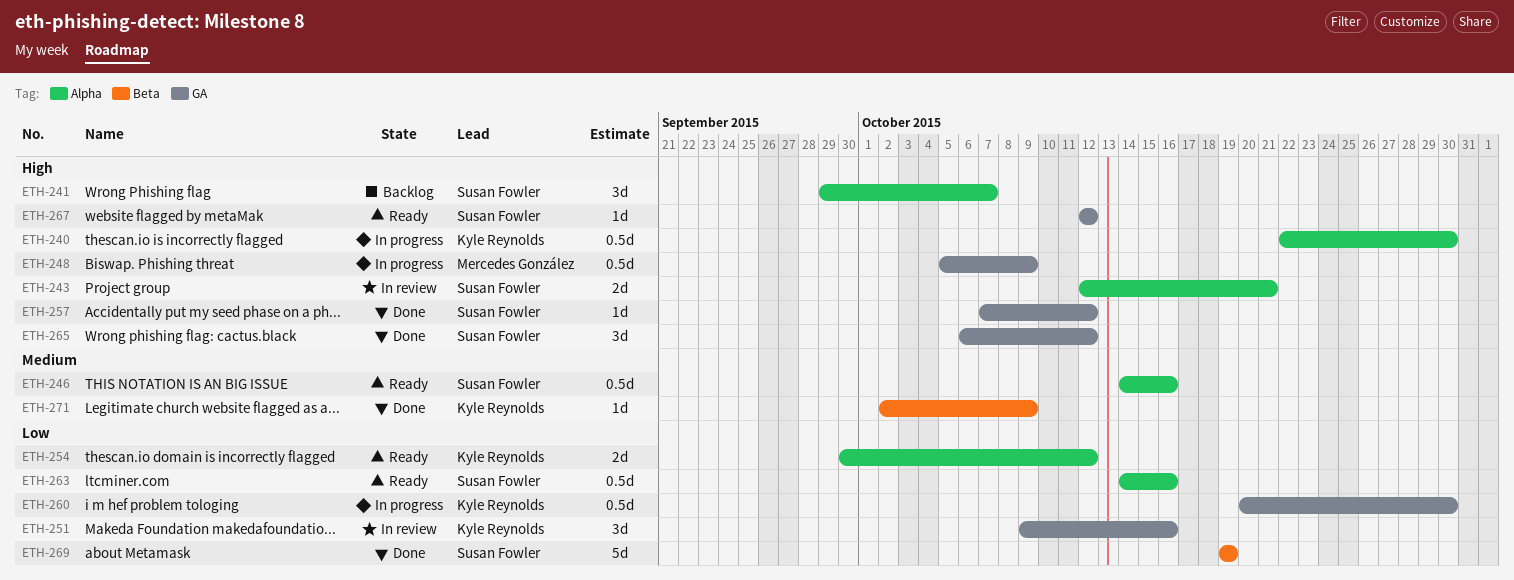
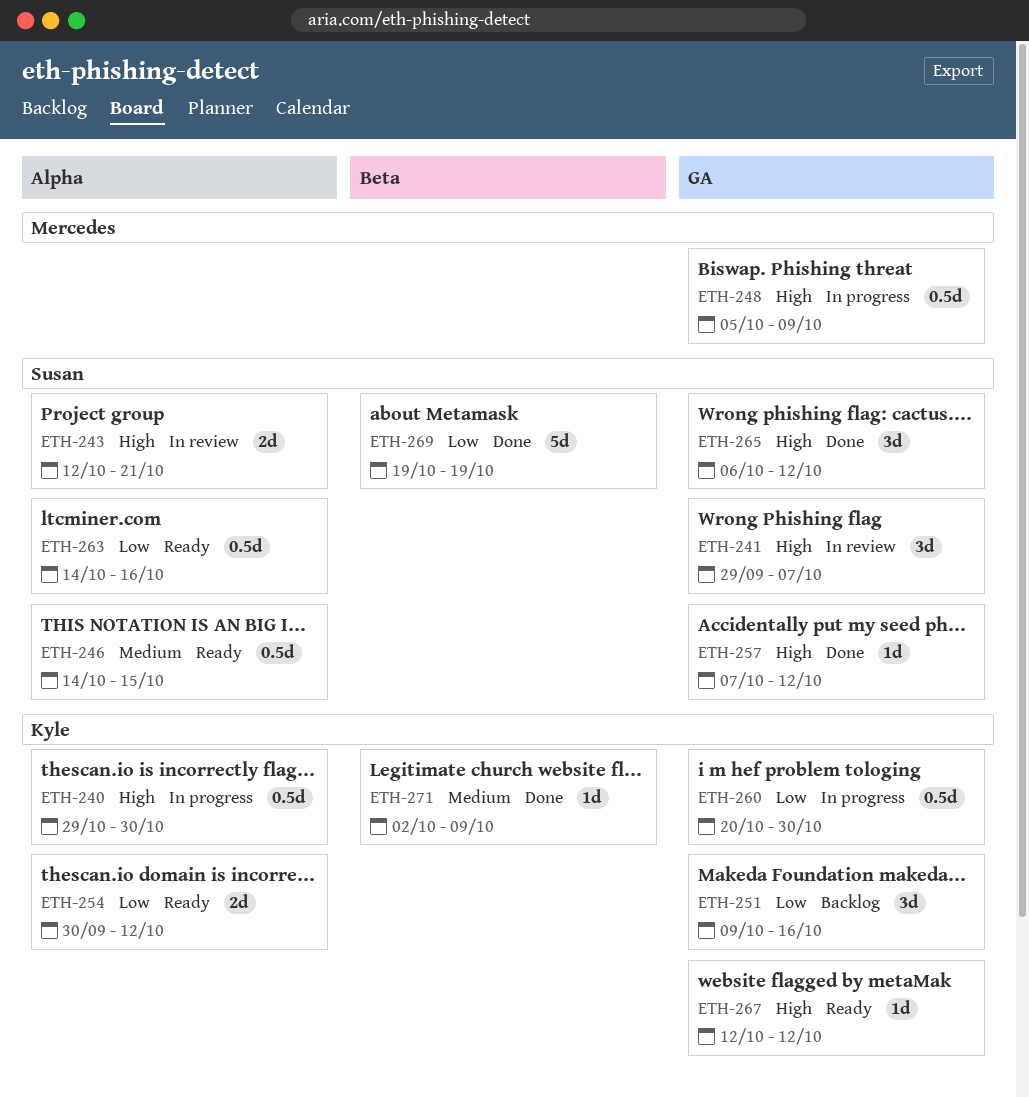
ETH-240, start: Oct 22 -> Oct 29
ETH-241, status: Backlog -> In review
ETH-241, label: Alpha -> GA
ETH-246, due: Oct 16 -> Oct 15
ETH-251, status: In review -> Backlog
ETH-267, owner: Susan Fowler -> Kyle Reynolds

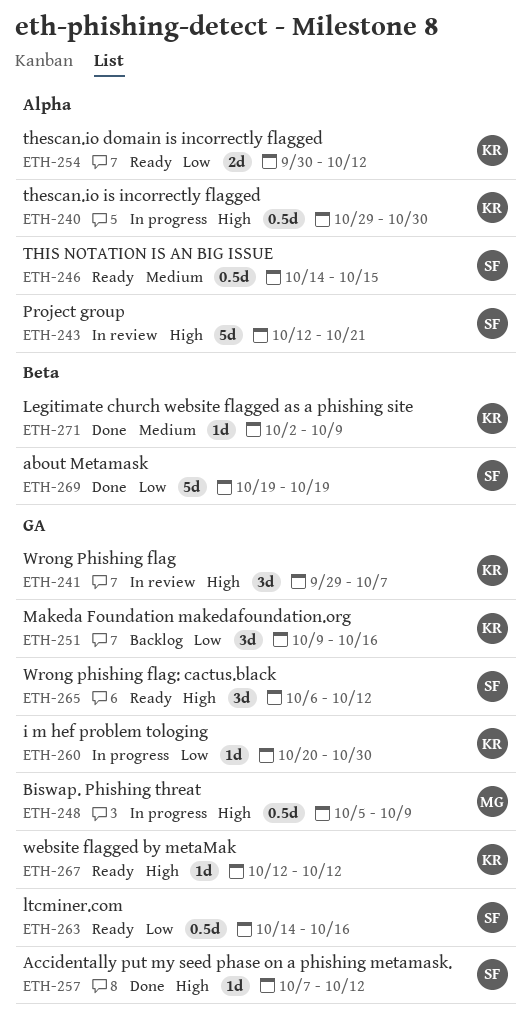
ETH-241, owner: Susan -> Kyle
ETH-243, estimate: 2d -> 5d
ETH-260, estimate: 0.5d -> 1d
ETH-263, label: Alpha -> GA
ETH-265, status: Done -> Ready

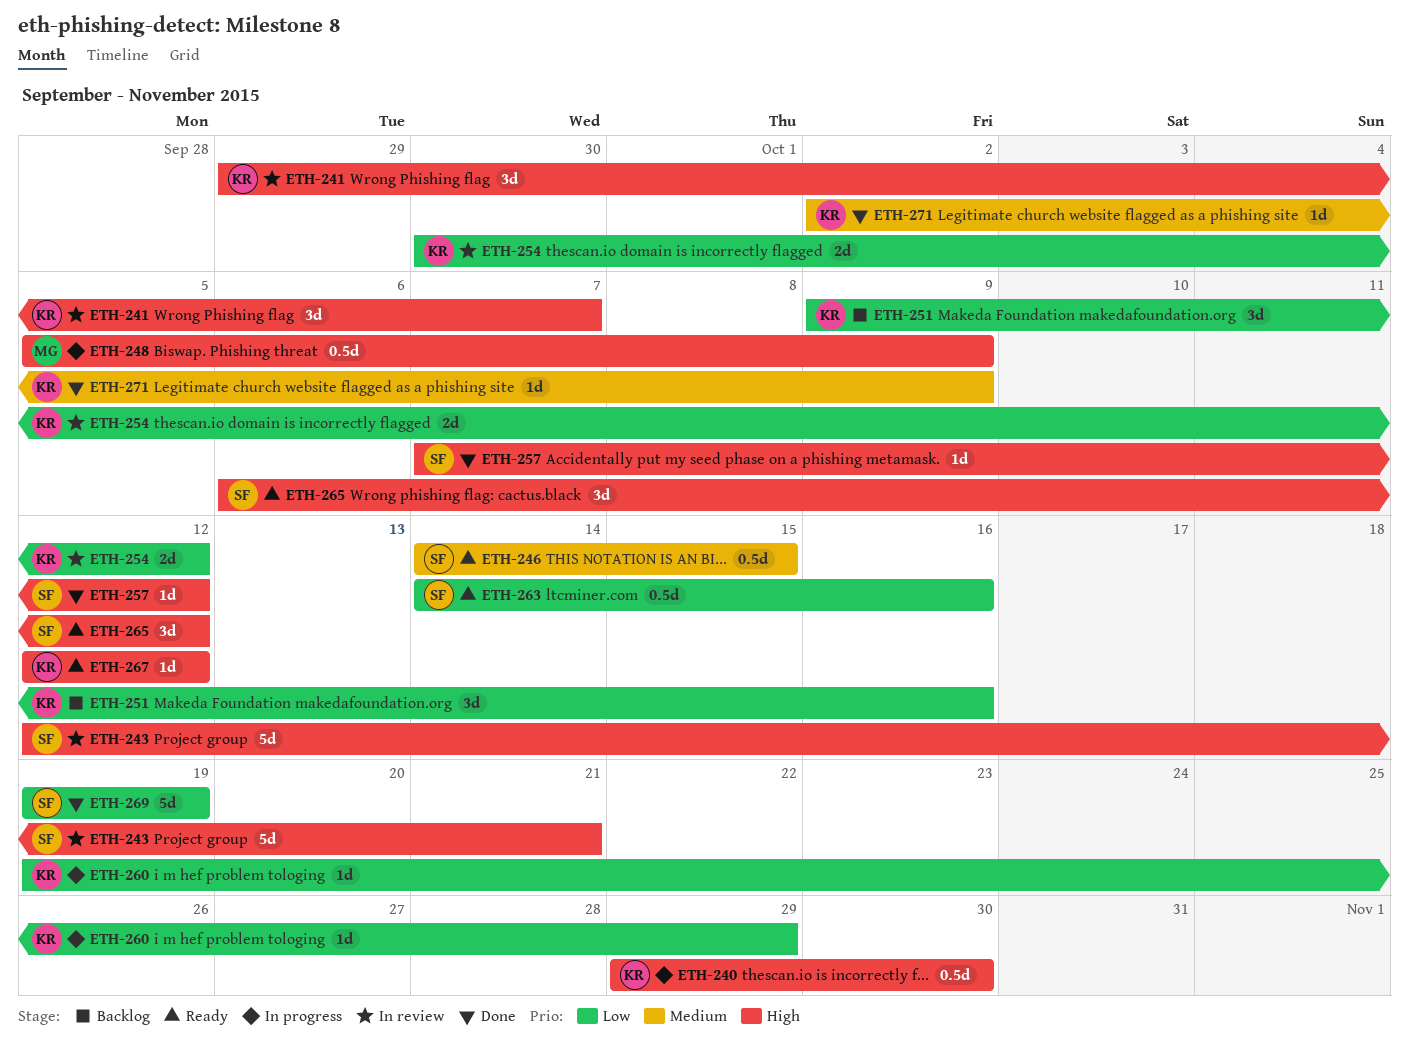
ETH-254, status: Ready -> In review
ETH-260, start: Oct 20 -> Oct 19
ETH-260, due: Oct 30 -> Oct 29

